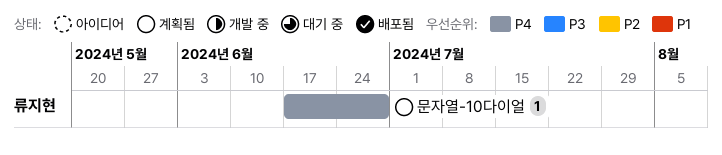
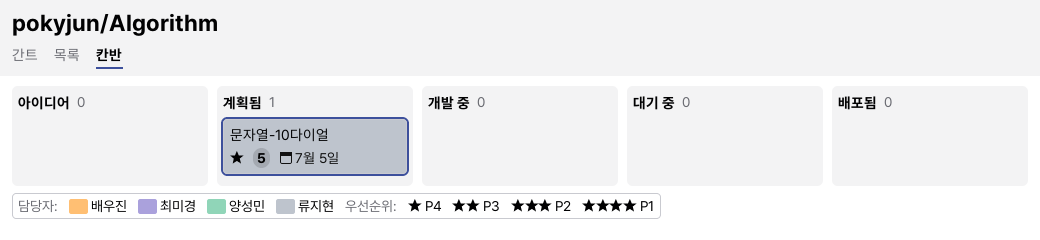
문자열-10다이얼, estimate: 1 -> 5
문자열-10다이얼, due: Jun 28 -> Jul 5

